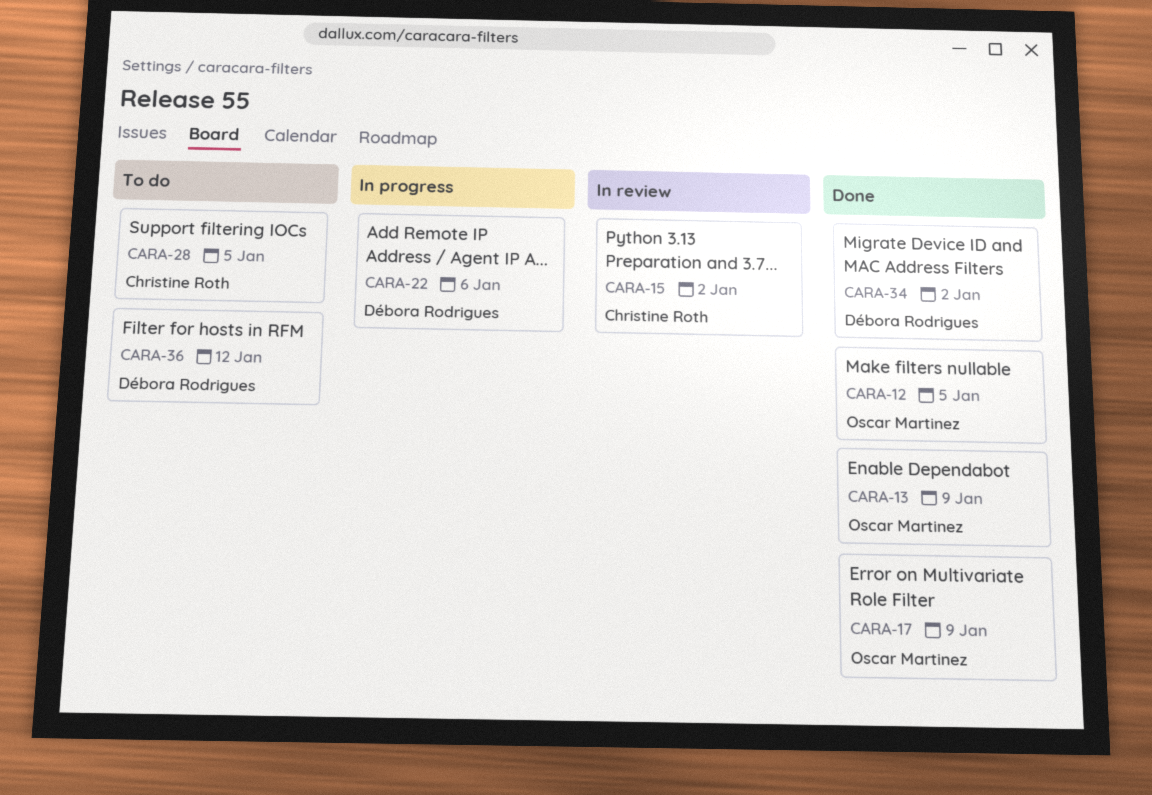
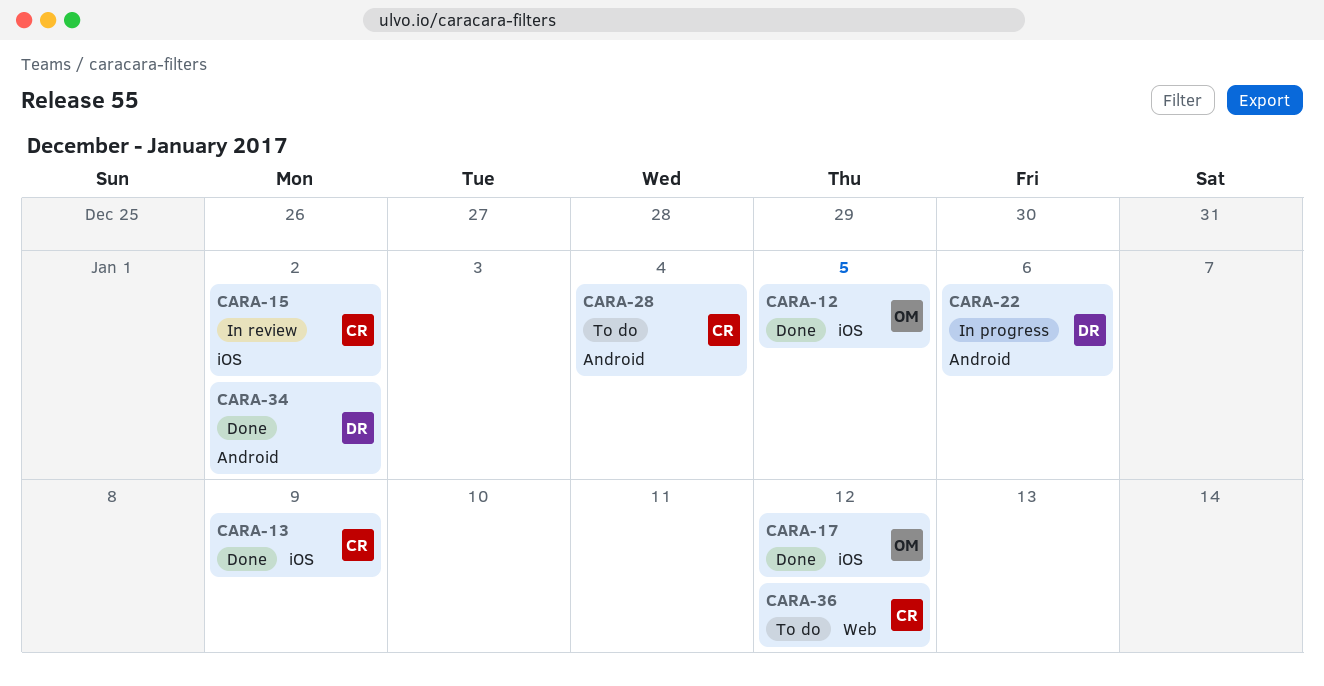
CARA-13, owner: Oscar Martinez -> Christine Roth
CARA-17, due: Jan 9 -> Jan 12
CARA-28, due: Jan 5 -> Jan 4
CARA-36, owner: Débora Rodrigues -> Christine Roth

